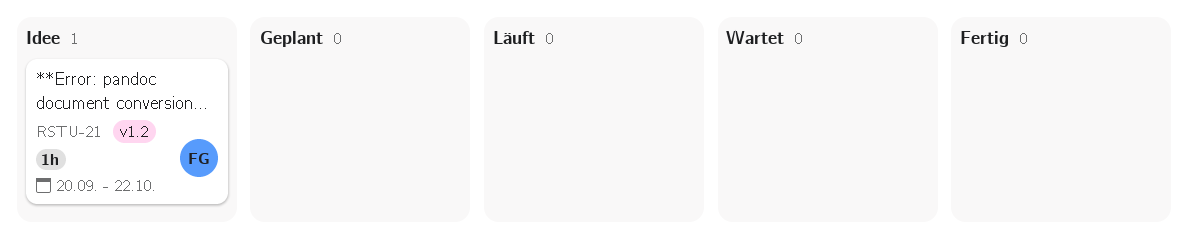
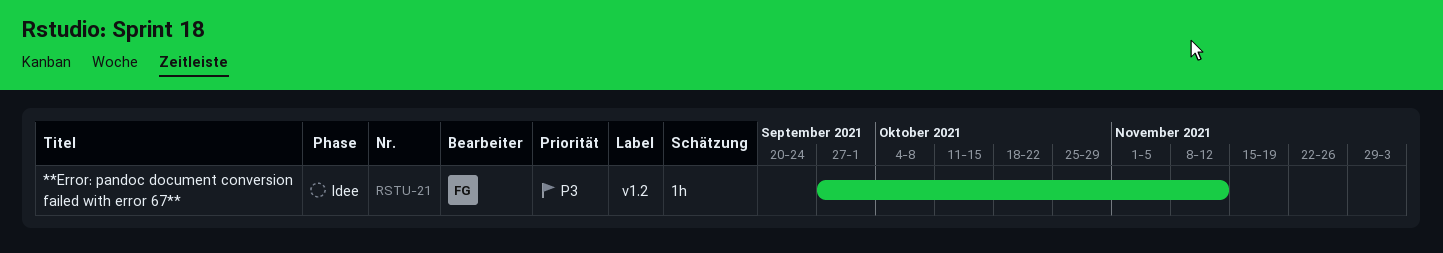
RSTU-21, start: Sep 20 -> Sep 27
RSTU-21, due: Oct 22 -> Nov 12

